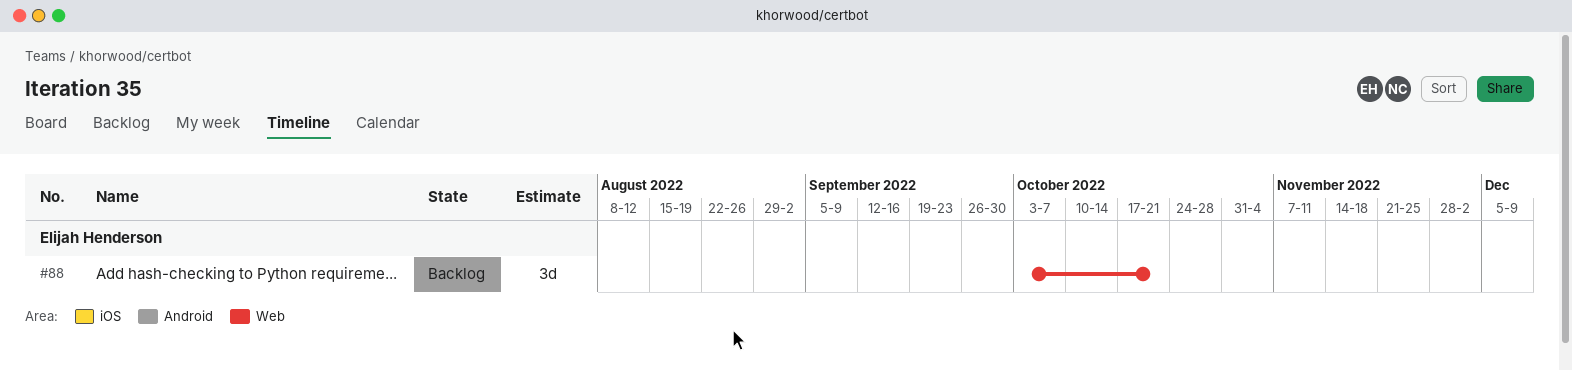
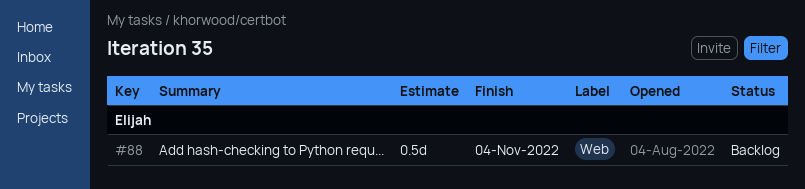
#88, estimate: 3d -> 0.5d
#88, due: Oct 21 -> Nov 4

